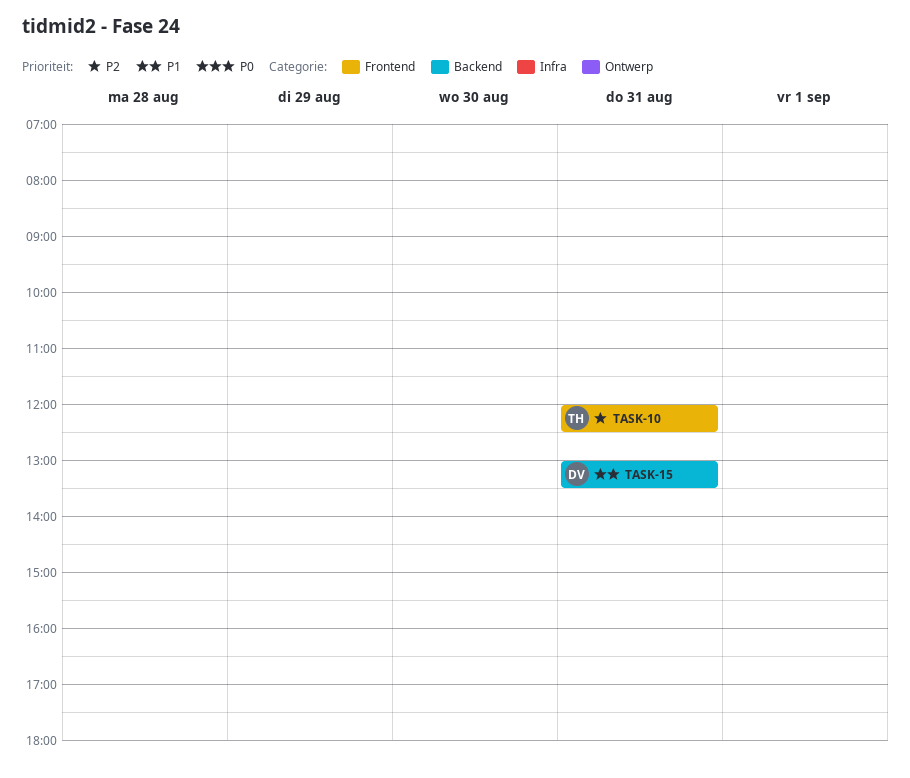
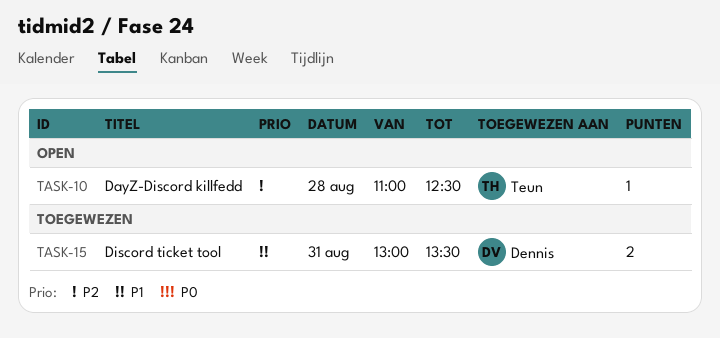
TASK-10, day: Aug 31 -> Aug 28
TASK-10, begins: 12:00 -> 11:00

